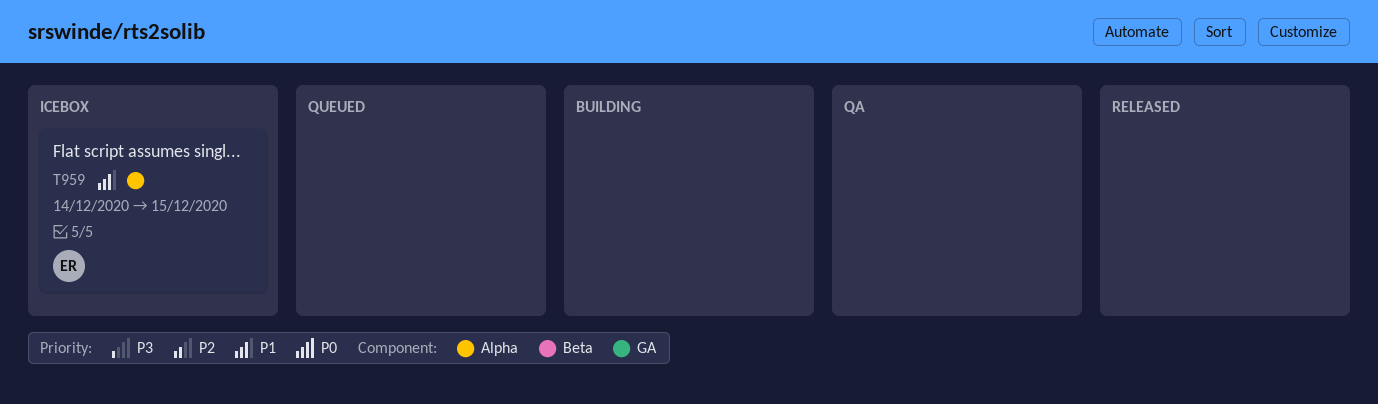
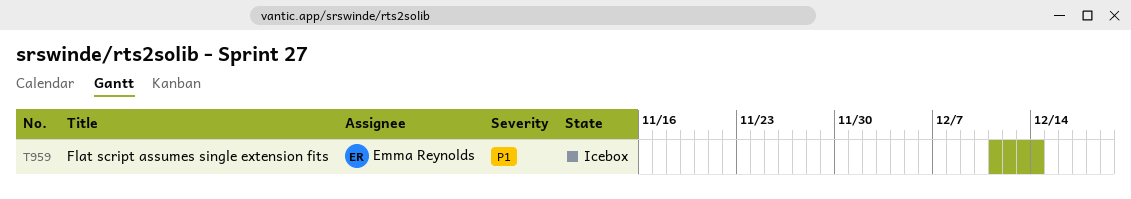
T959, start: Dec 14 -> Dec 11
T959, due: Dec 15 -> Dec 14

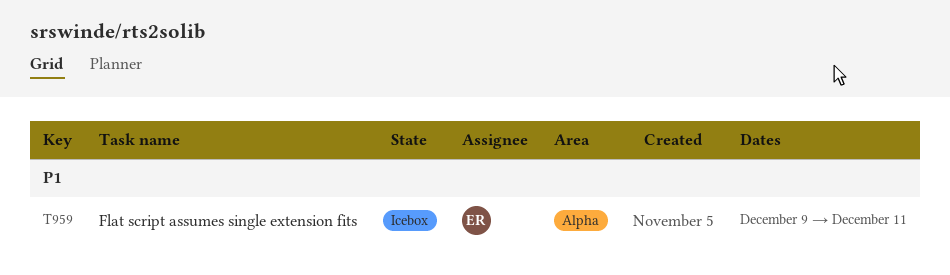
T959, start: Dec 11 -> Dec 9
T959, due: Dec 14 -> Dec 11

